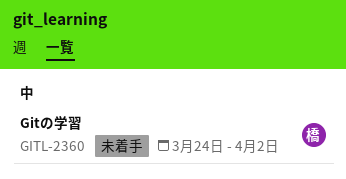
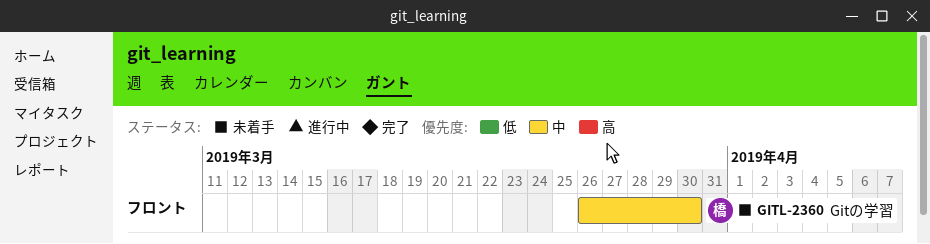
GITL-2360, start: Mar 24 -> Mar 26
GITL-2360, due: Apr 2 -> Mar 30

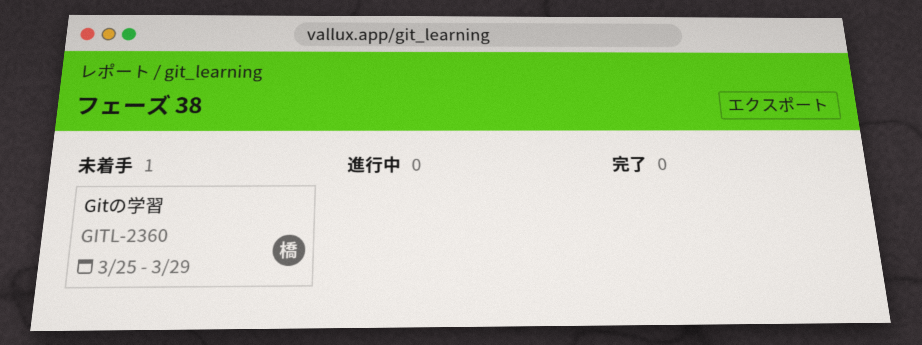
GITL-2360, start: Mar 26 -> Mar 25
GITL-2360, due: Mar 30 -> Mar 29

